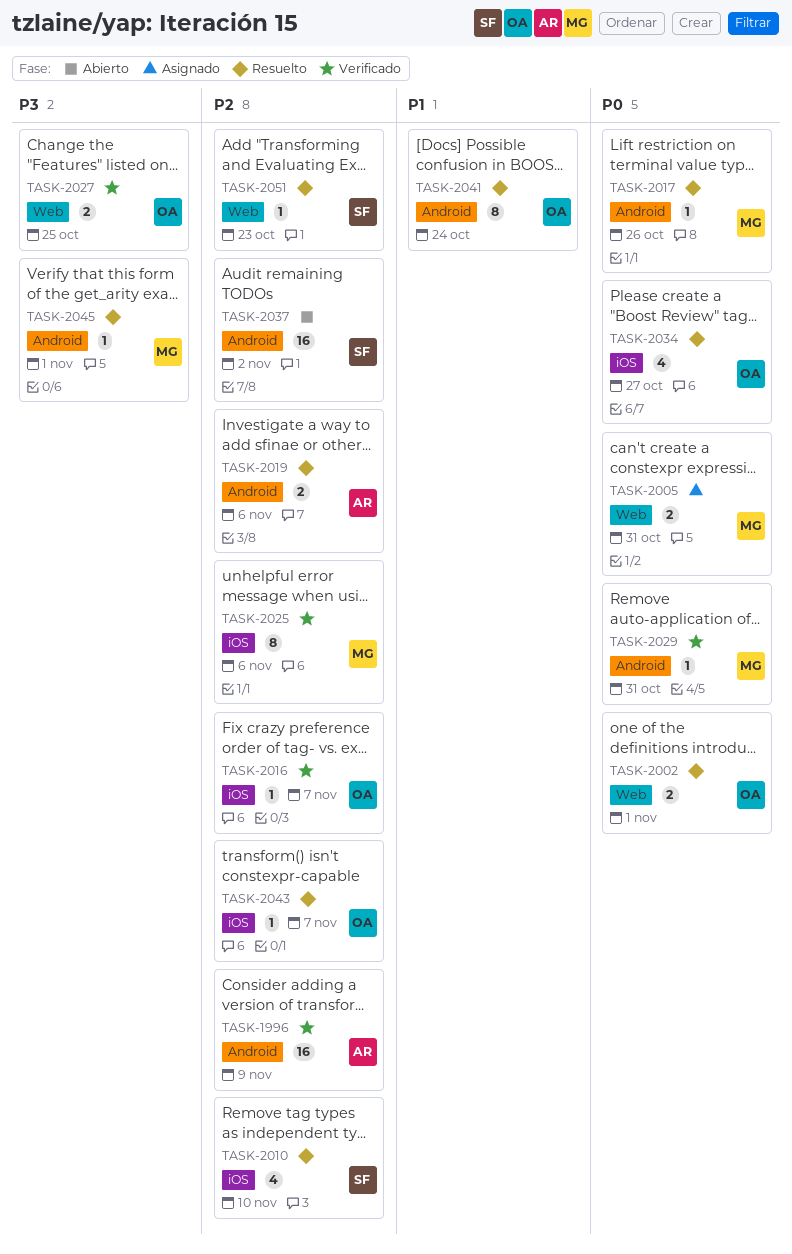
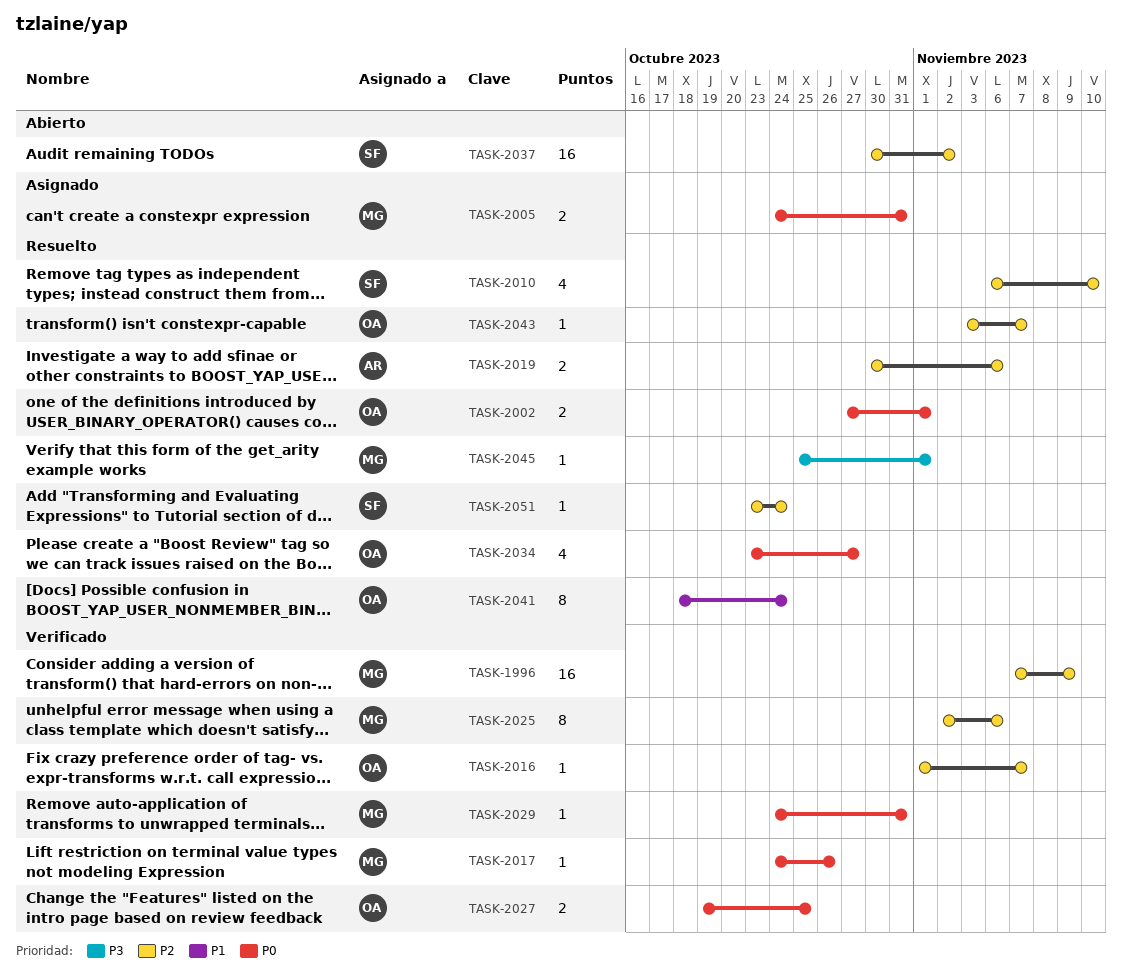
TASK-1996, owner: AR -> MG
TASK-2017, status: Resuelto -> Verificado
TASK-2027, priority: P3 -> P0
TASK-2051, due: Oct 23 -> Oct 24

